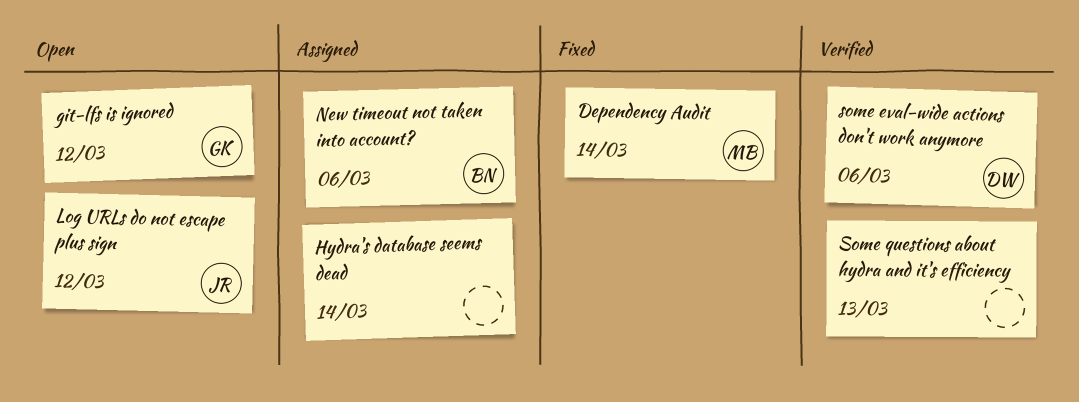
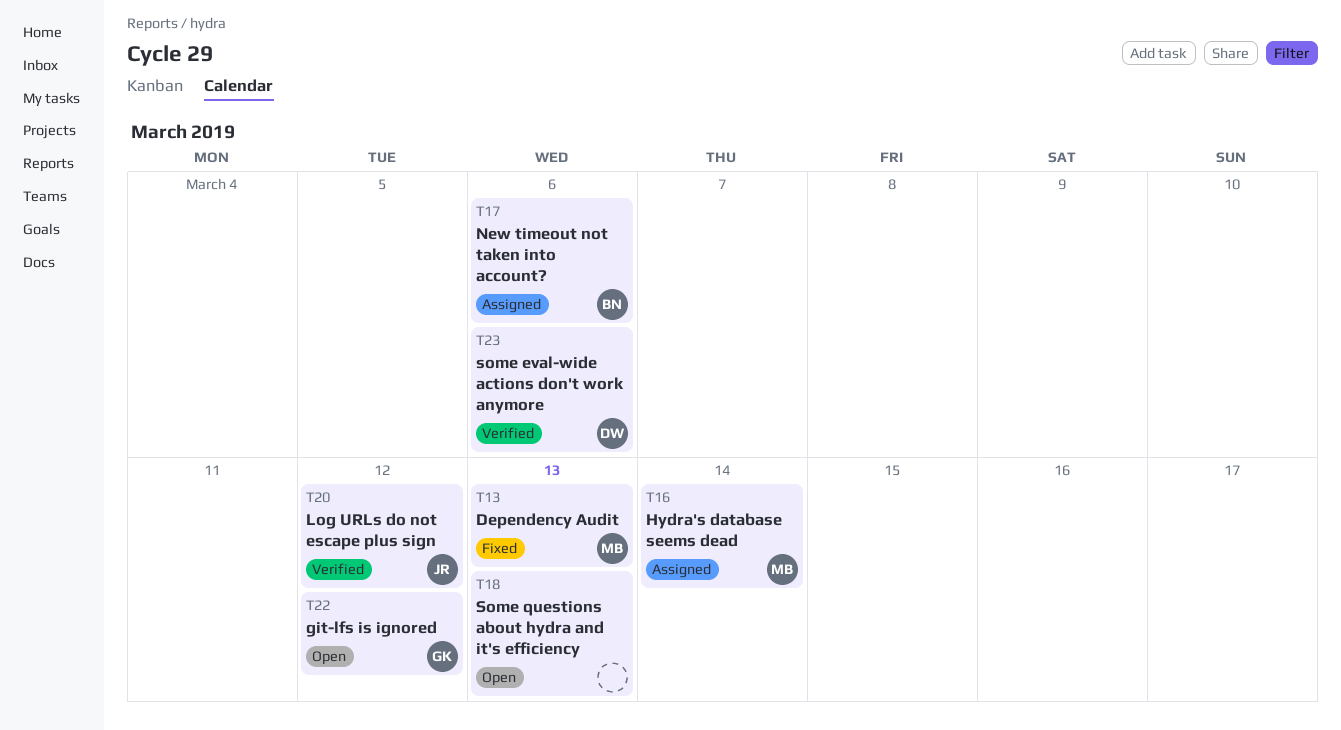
Dependency Audit, due: Mar 14 -> Mar 13
Hydra's database seems dead, owner: none -> MB
Log URLs do not escape plus sign, status: Open -> Verified
Some questions about hydra and it's efficiency, status: Verified -> Open

